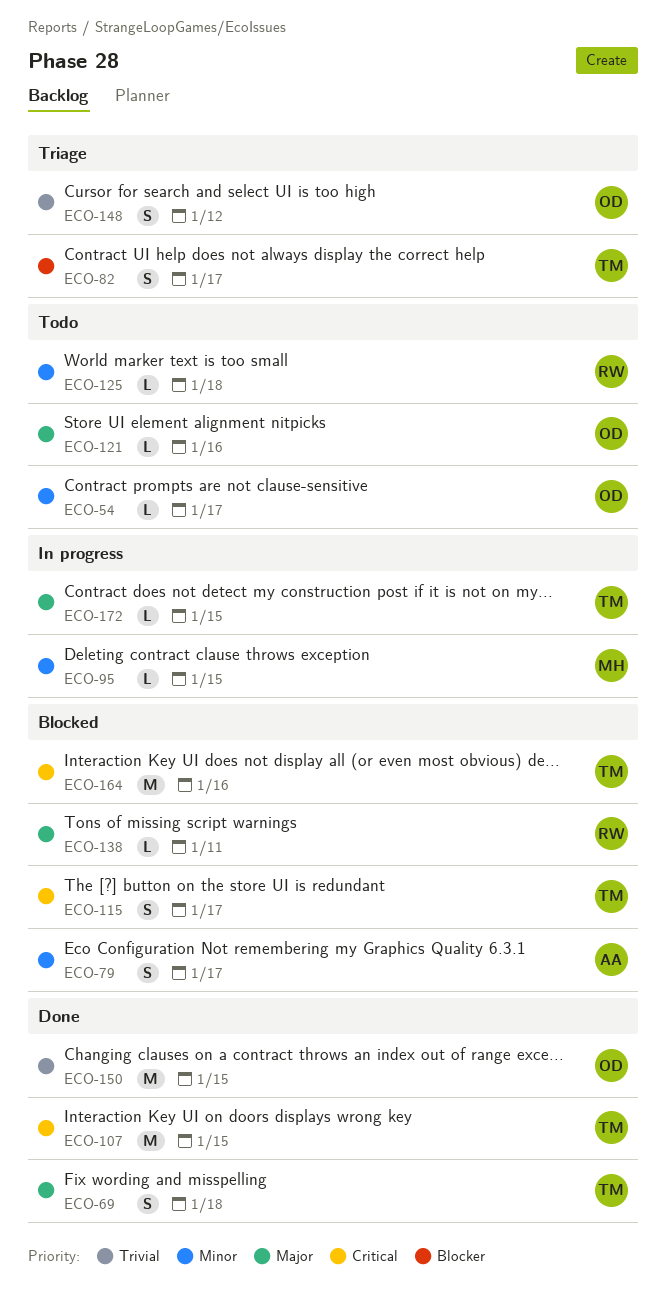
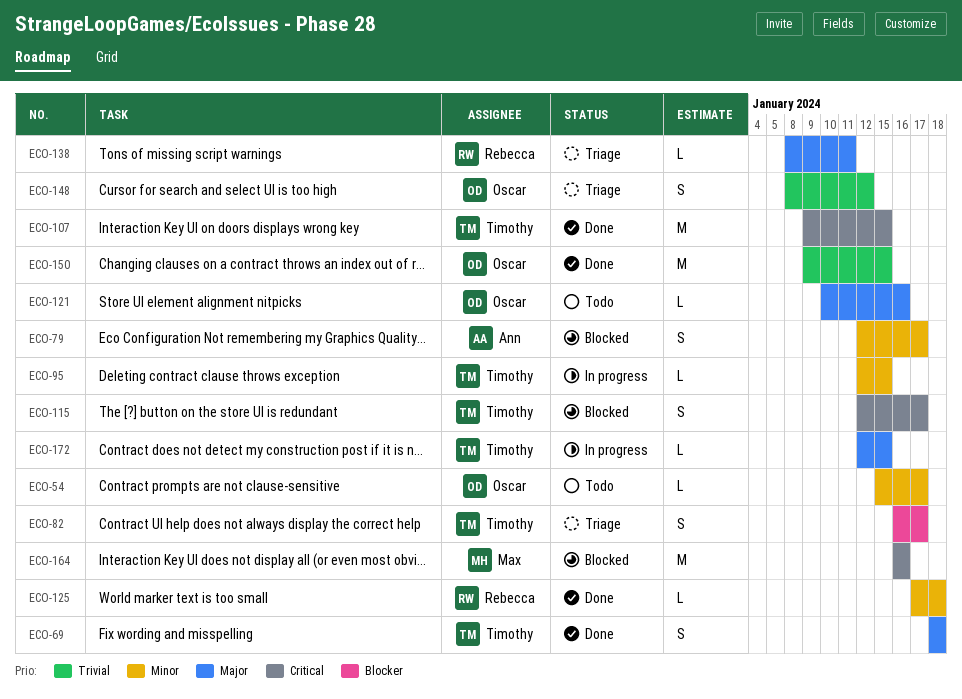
ECO-95, owner: Max -> Timothy
ECO-125, status: Todo -> Done
ECO-138, status: Blocked -> Triage
ECO-164, owner: Timothy -> Max

